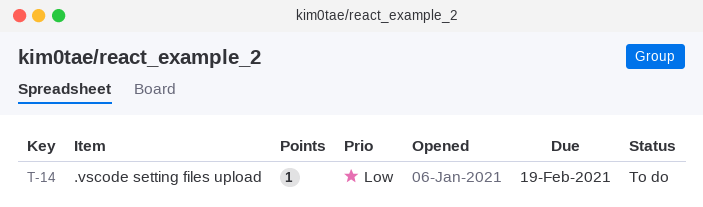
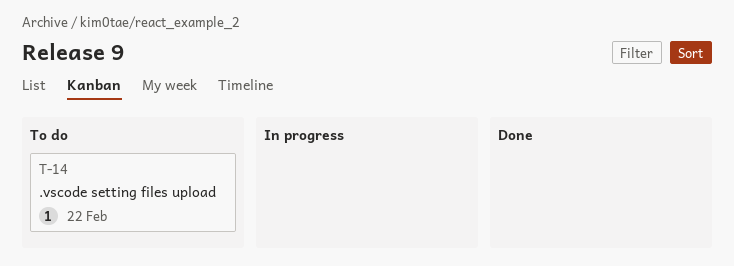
T-14, due: Feb 19 -> Feb 22

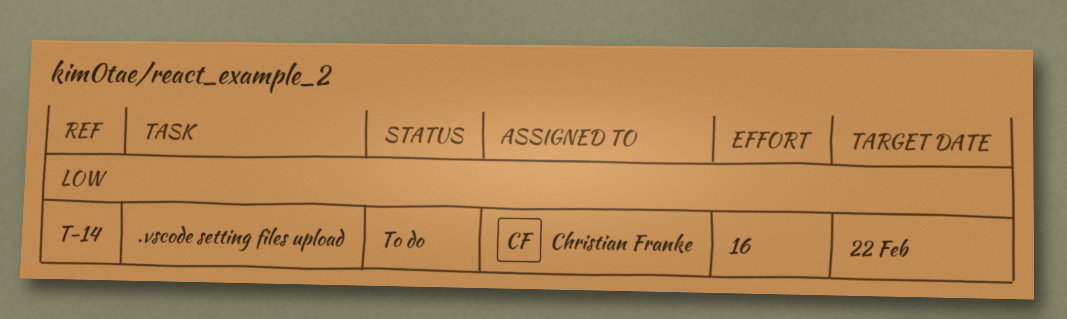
T-14, estimate: 1 -> 16

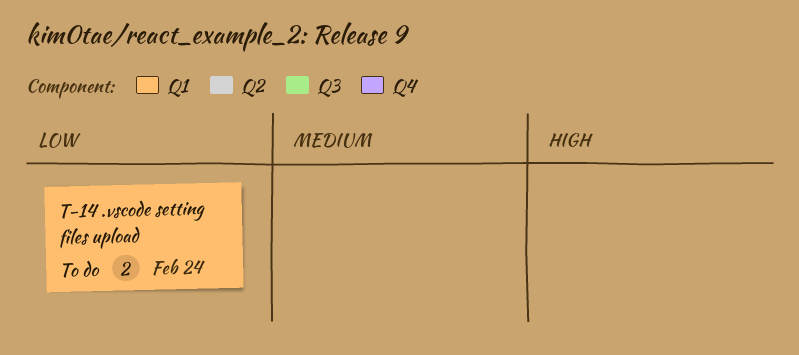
T-14, estimate: 16 -> 2
T-14, due: Feb 22 -> Feb 24

